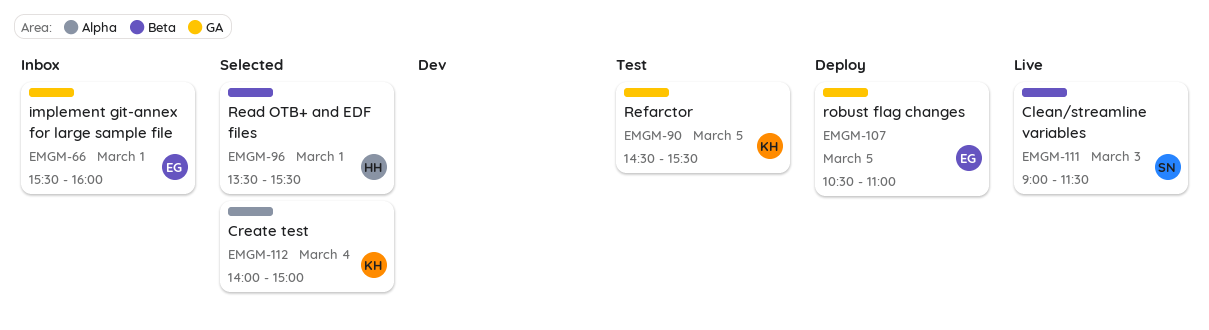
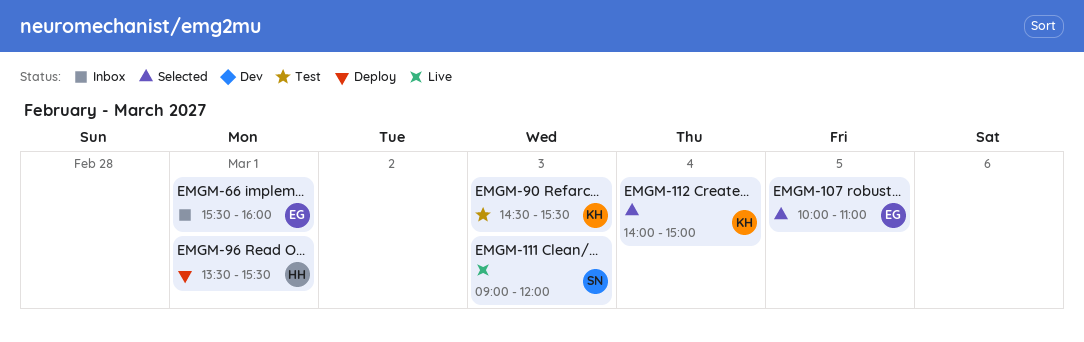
EMGM-90, day: Mar 5 -> Mar 3
EMGM-96, status: Selected -> Deploy
EMGM-107, status: Deploy -> Selected
EMGM-107, begins: 10:30 -> 10:00
EMGM-111, ends: 11:30 -> 12:00

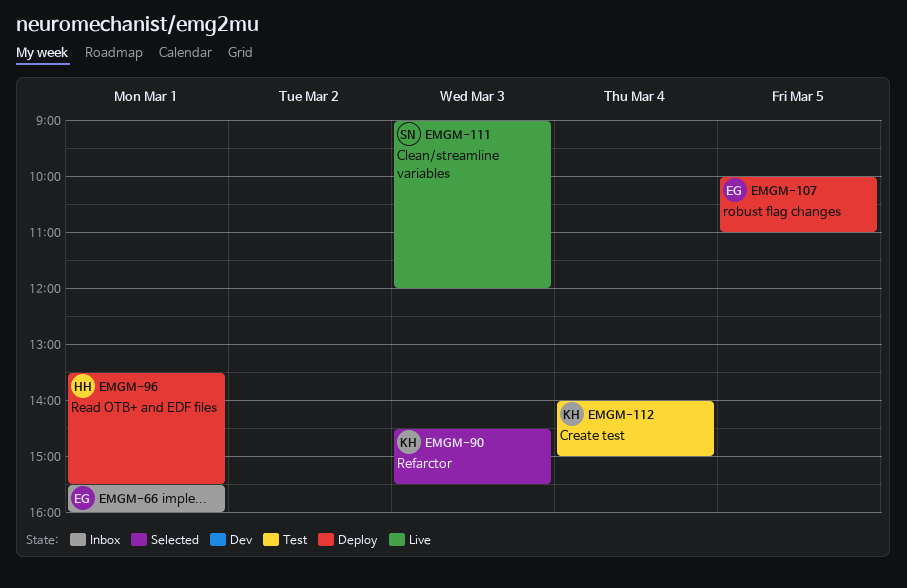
EMGM-90, status: Test -> Selected
EMGM-107, status: Selected -> Deploy
EMGM-112, status: Selected -> Test

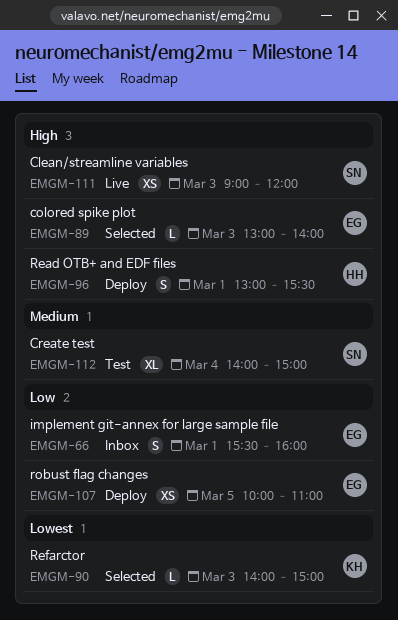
EMGM-89: none -> present
EMGM-90, begins: 14:30 -> 14:00
EMGM-90, ends: 15:30 -> 15:00
EMGM-96, begins: 13:30 -> 13:00
EMGM-112, owner: KH -> SN

